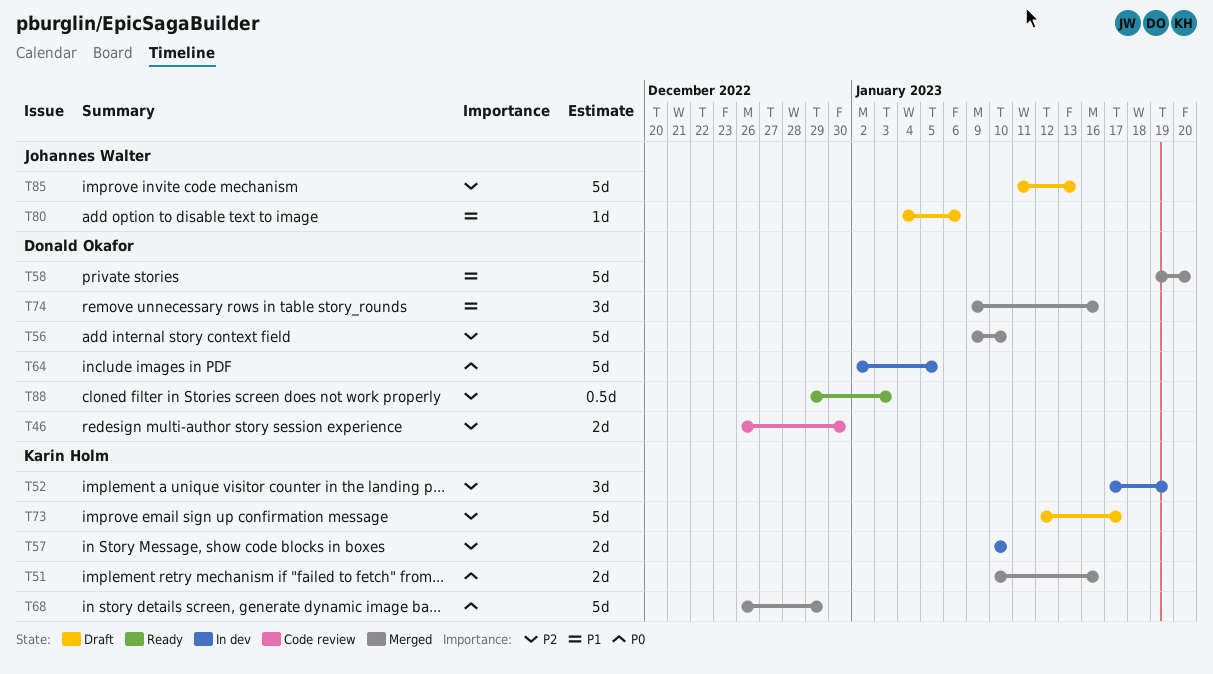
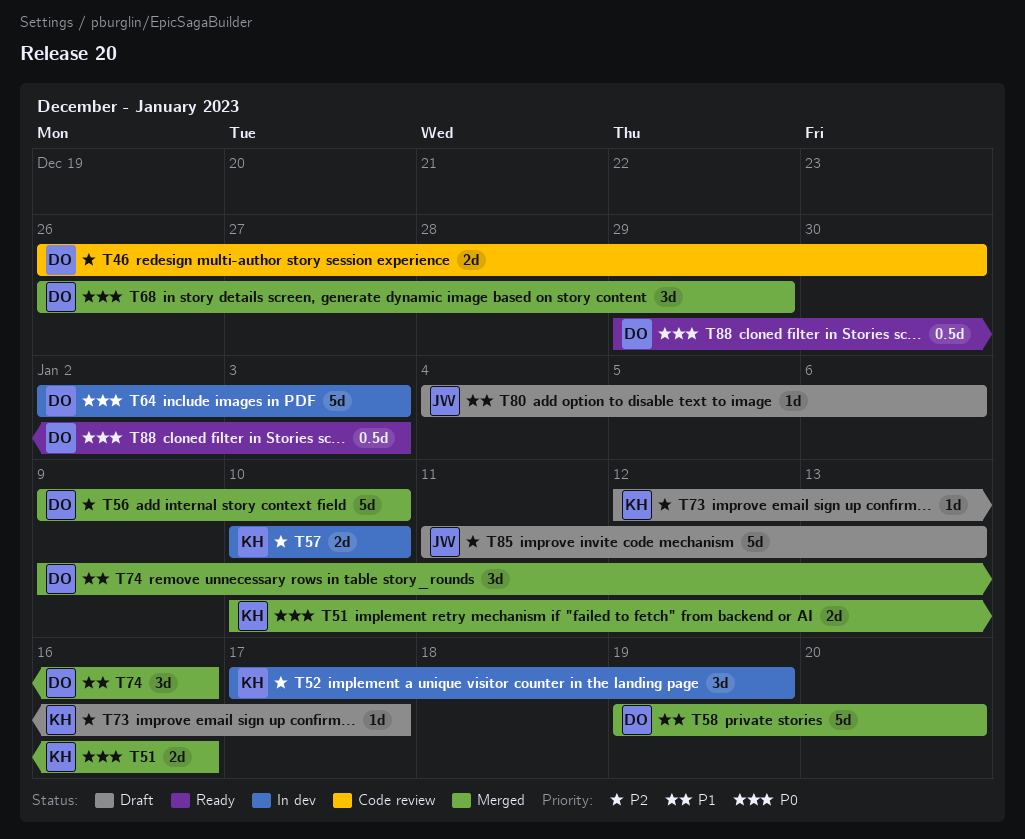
T64, due: Jan 5 -> Jan 3
T68, owner: Karin Holm -> Donald Okafor
T68, estimate: 5d -> 3d
T73, estimate: 5d -> 1d
T88, priority: P2 -> P0

